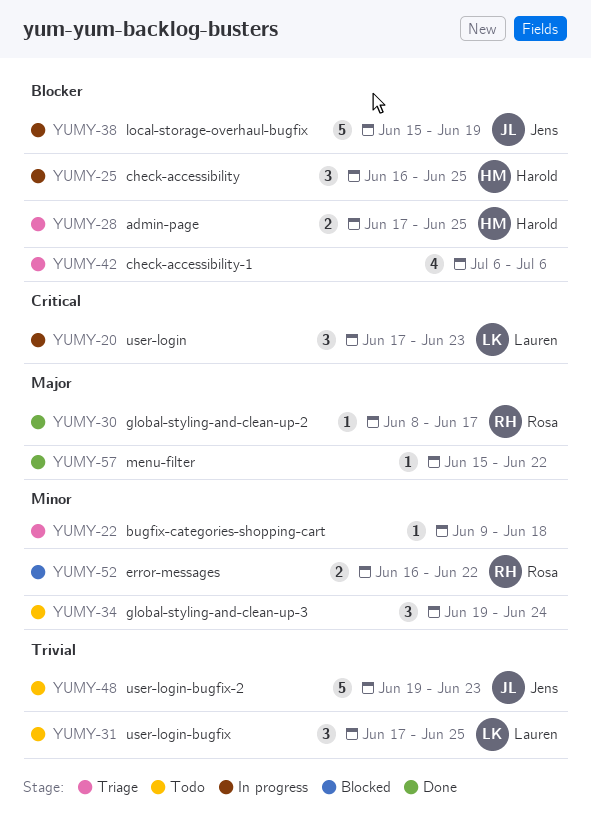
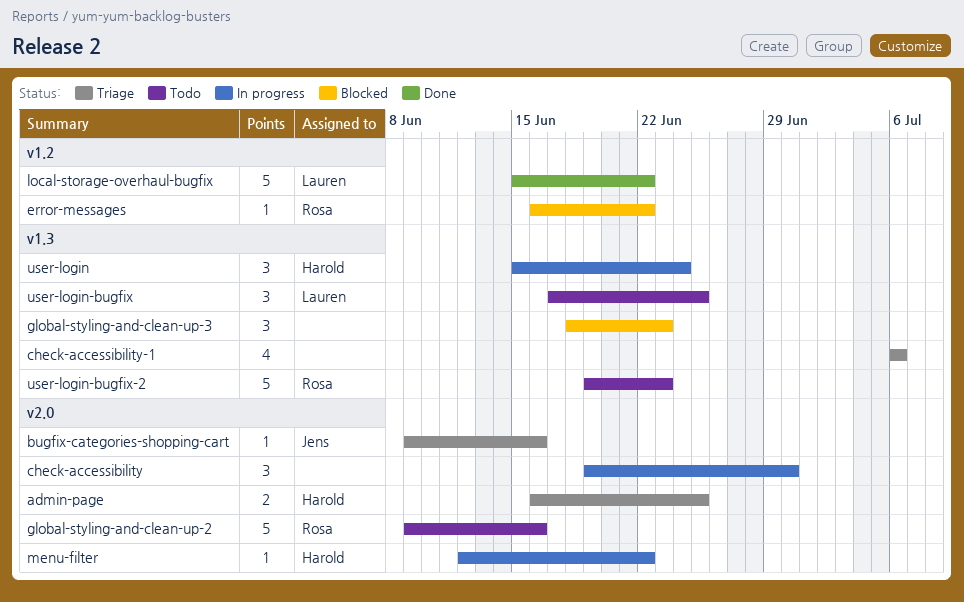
admin-page, start: Jun 17 -> Jun 16
bugfix-categories-shopping-cart, owner: none -> Jens
bugfix-categories-shopping-cart, due: Jun 18 -> Jun 16
check-accessibility, owner: Harold -> none
check-accessibility, start: Jun 16 -> Jun 19
check-accessibility, due: Jun 25 -> Jun 30
error-messages, estimate: 2 -> 1
global-styling-and-clean-up-2, status: Done -> Todo
global-styling-and-clean-up-2, estimate: 1 -> 5
global-styling-and-clean-up-2, start: Jun 8 -> Jun 9
global-styling-and-clean-up-2, due: Jun 17 -> Jun 16
global-styling-and-clean-up-3, status: Todo -> Blocked
global-styling-and-clean-up-3, start: Jun 19 -> Jun 18
global-styling-and-clean-up-3, due: Jun 24 -> Jun 23
local-storage-overhaul-bugfix, status: In progress -> Done
local-storage-overhaul-bugfix, owner: Jens -> Lauren
local-storage-overhaul-bugfix, due: Jun 19 -> Jun 22
menu-filter, status: Done -> In progress
menu-filter, owner: none -> Harold
menu-filter, start: Jun 15 -> Jun 12
user-login, owner: Lauren -> Harold
user-login, start: Jun 17 -> Jun 15
user-login, due: Jun 23 -> Jun 24
user-login-bugfix-2, owner: Jens -> Rosa

